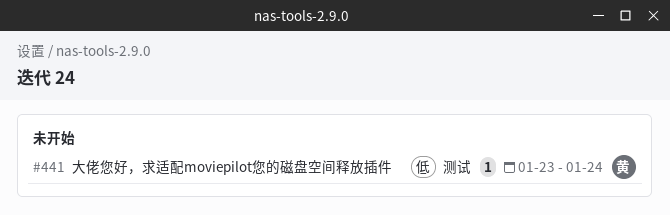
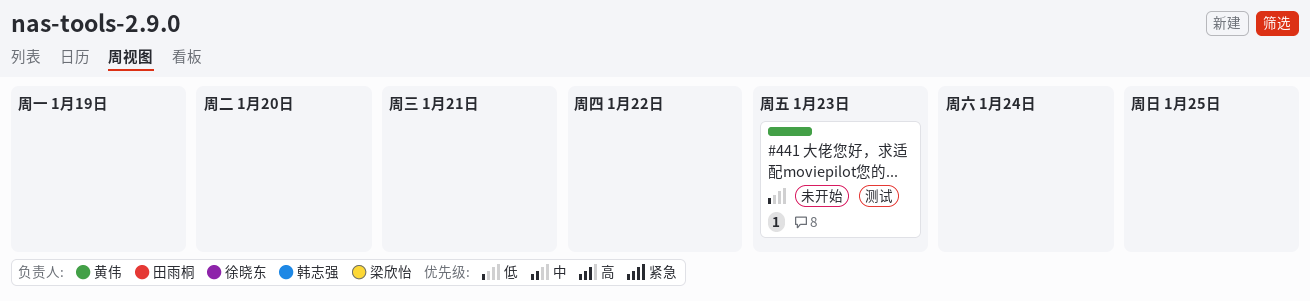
#441, due: Jan 24 -> Jan 23

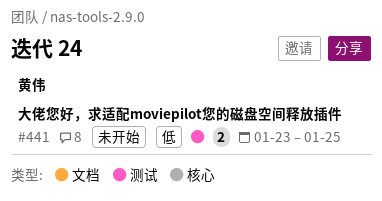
#441, estimate: 1 -> 2
#441, due: Jan 23 -> Jan 25

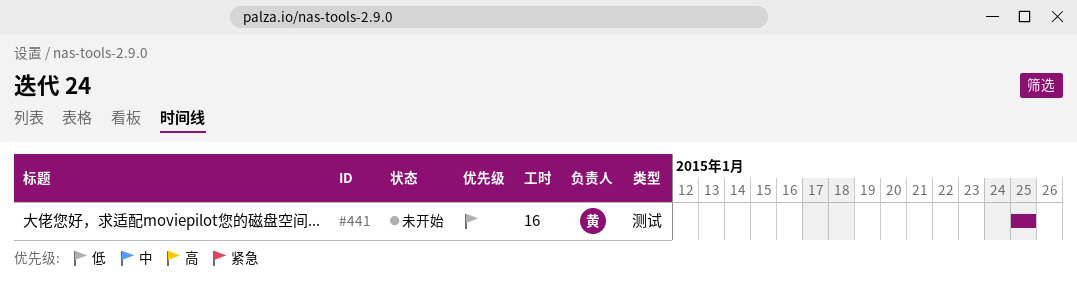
#441, estimate: 2 -> 16
#441, start: Jan 23 -> Jan 25

